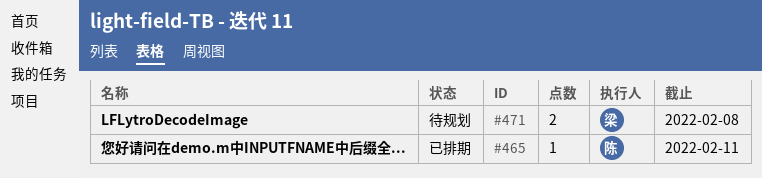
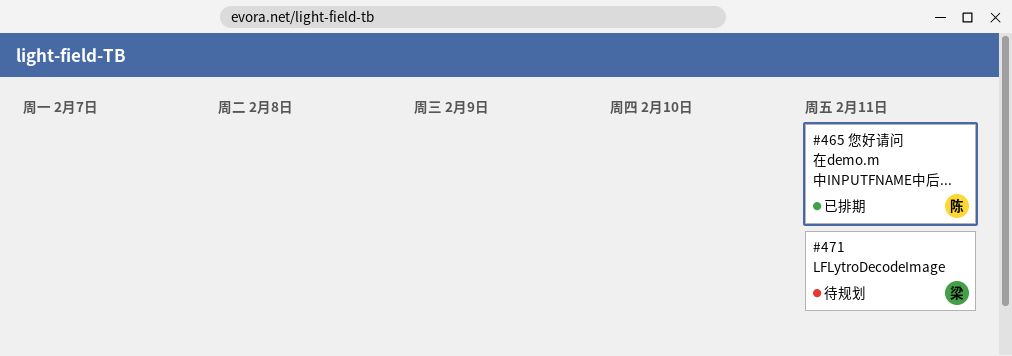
#471, due: Feb 8 -> Feb 11

